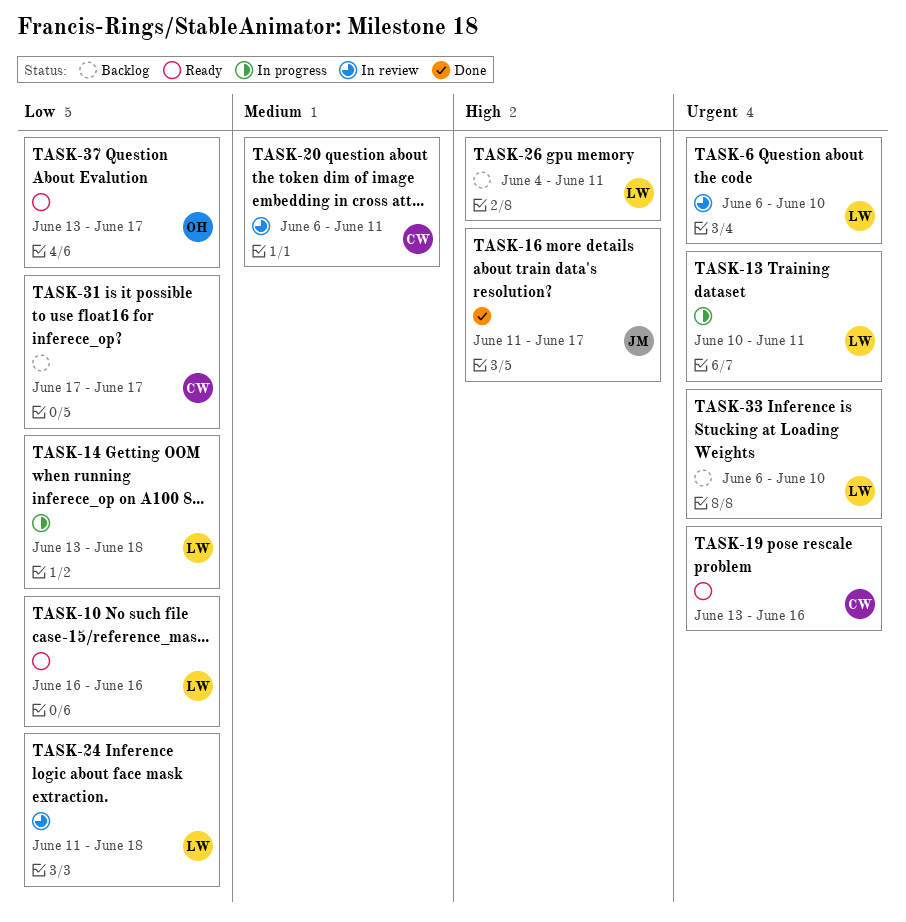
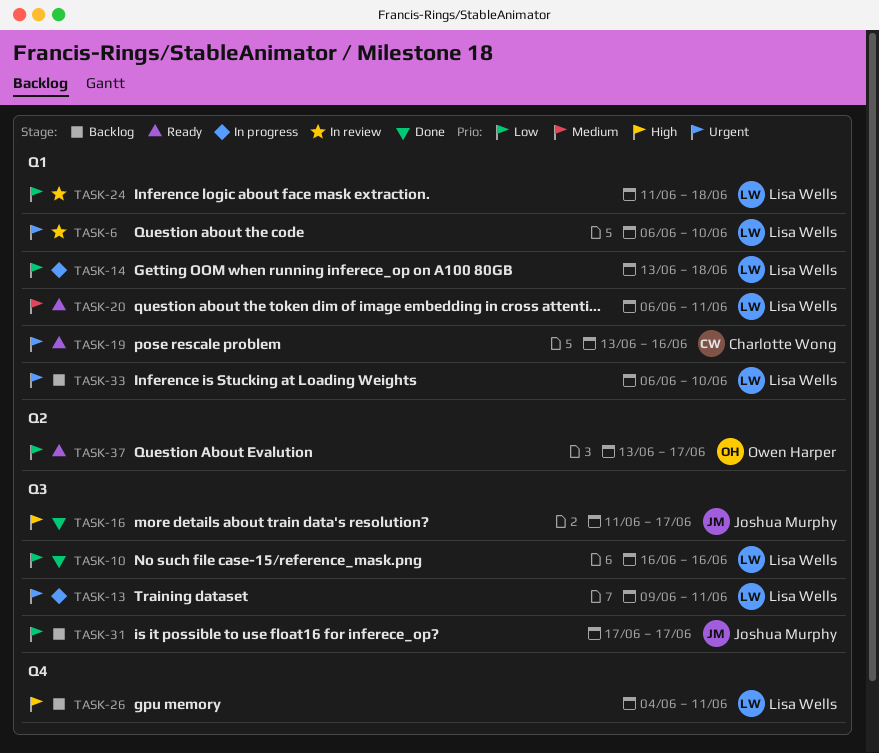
TASK-10, status: Ready -> Done
TASK-13, start: Jun 10 -> Jun 9
TASK-20, status: In review -> Ready
TASK-20, owner: Charlotte Wong -> Lisa Wells
TASK-31, owner: Charlotte Wong -> Joshua Murphy

